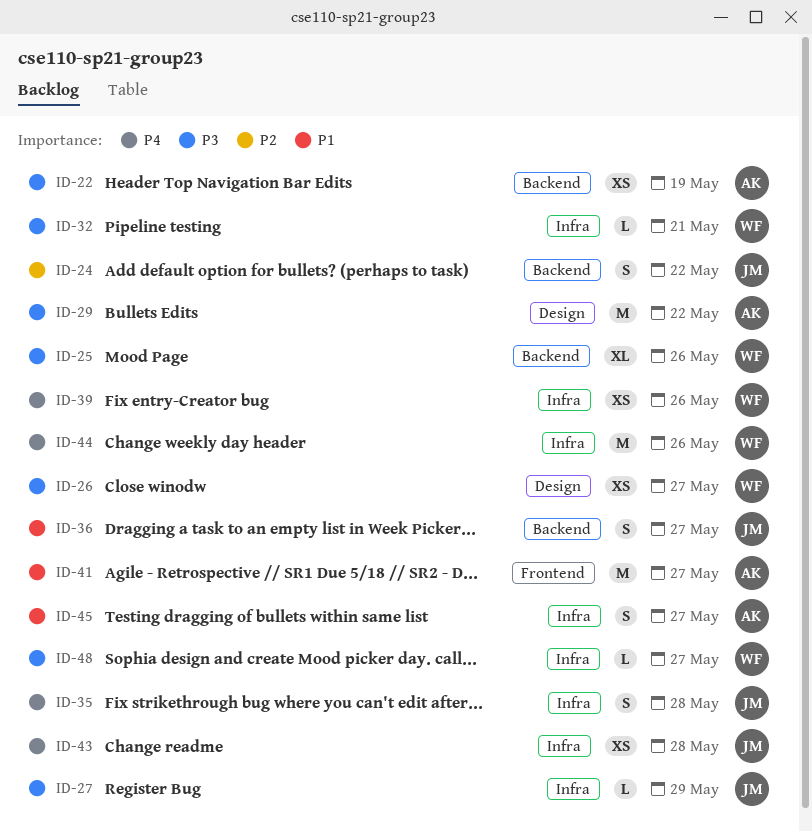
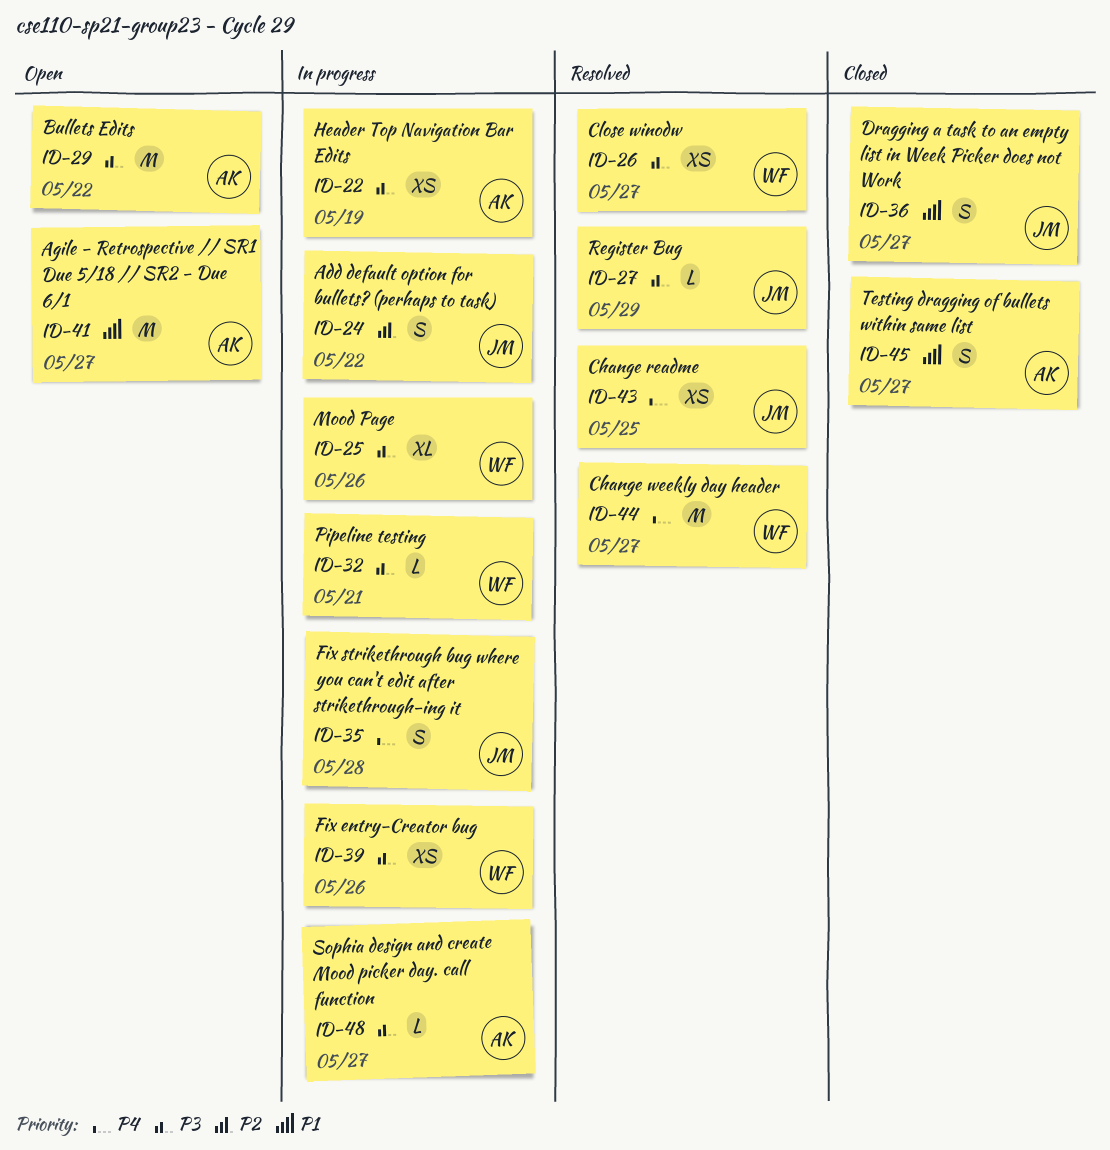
ID-39, priority: P4 -> P3
ID-43, due: May 28 -> May 25
ID-44, due: May 26 -> May 27
ID-48, owner: WF -> AK

